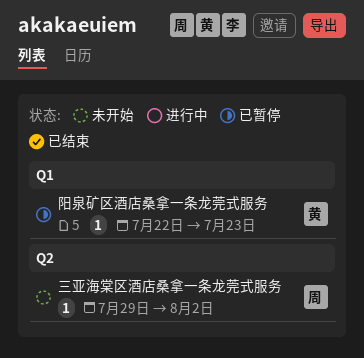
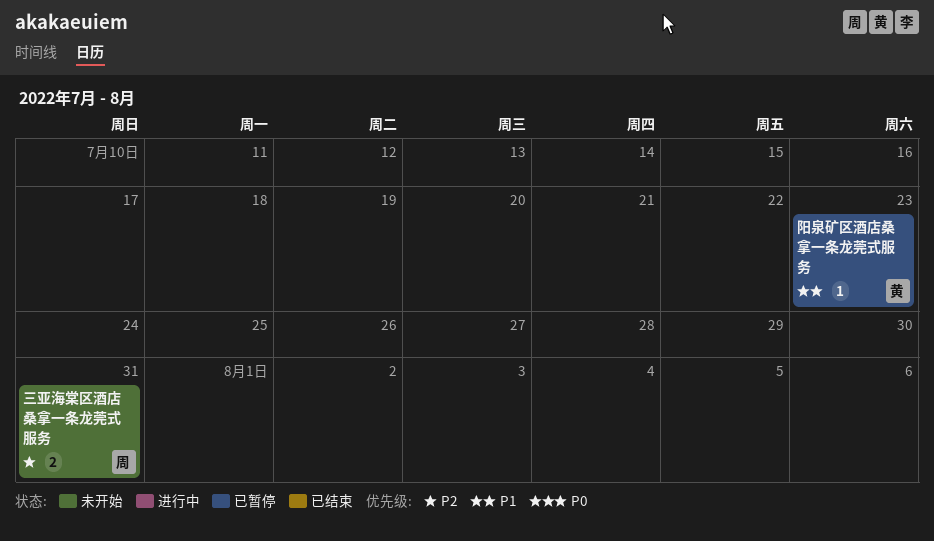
三亚海棠区酒店桑拿一条龙莞式服务, estimate: 1 -> 2
三亚海棠区酒店桑拿一条龙莞式服务, due: Aug 2 -> Jul 31

